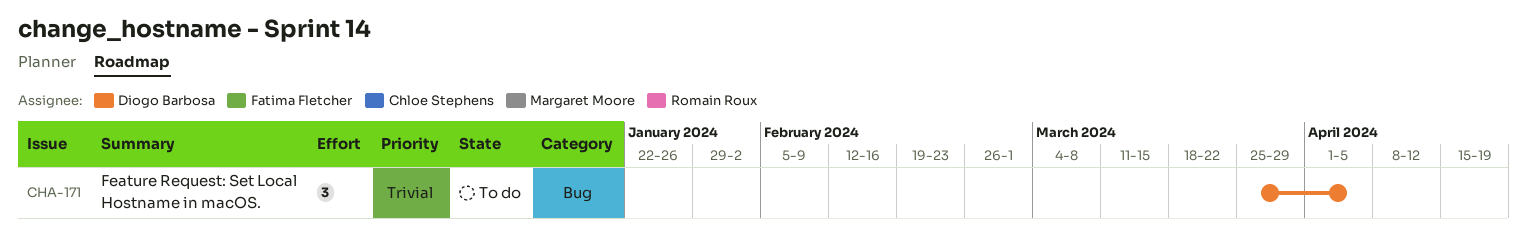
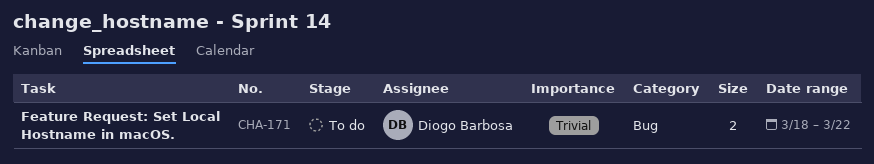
CHA-171, estimate: 3 -> 2
CHA-171, start: Mar 25 -> Mar 18
CHA-171, due: Apr 5 -> Mar 22

